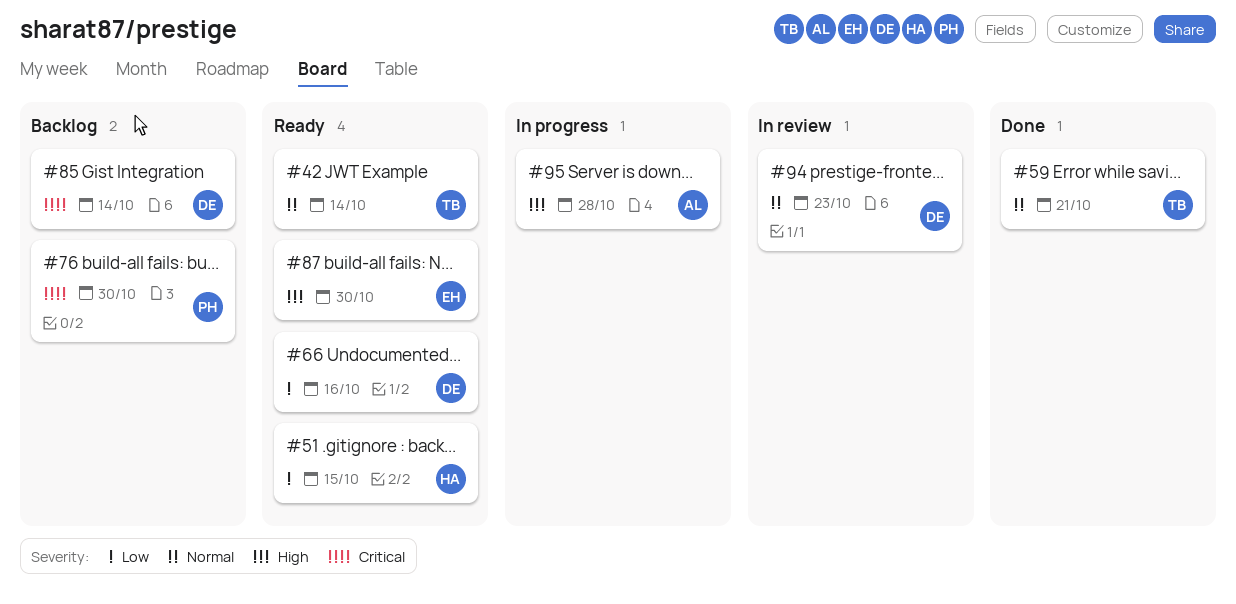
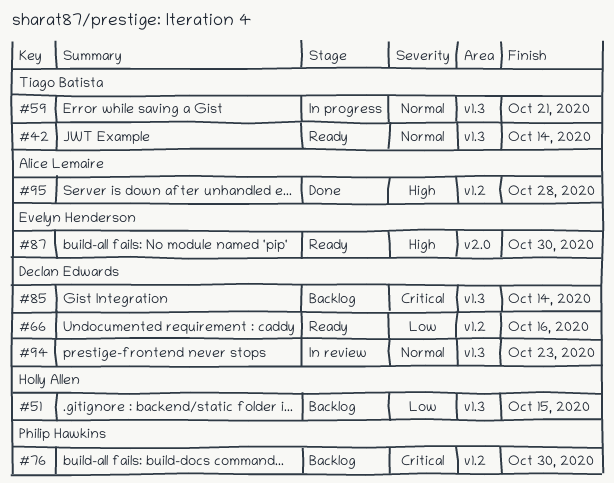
#51, status: Ready -> Backlog
#59, status: Done -> In progress
#95, status: In progress -> Done

